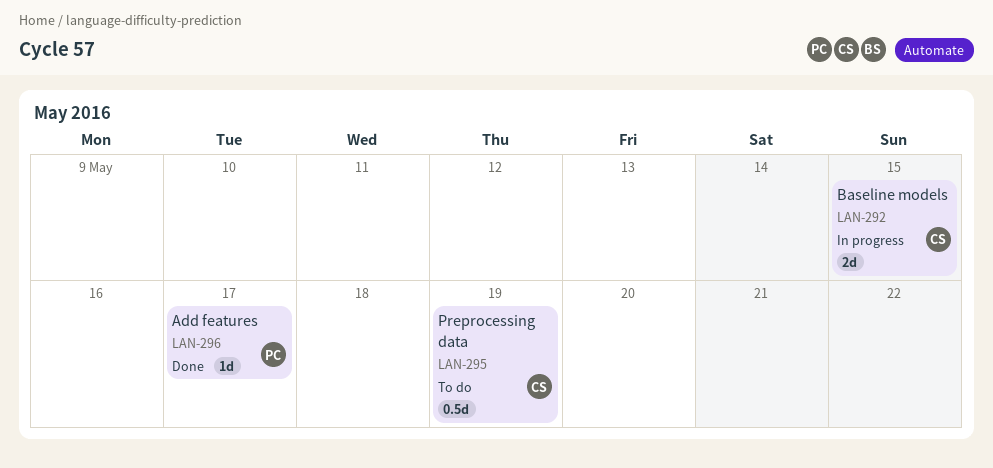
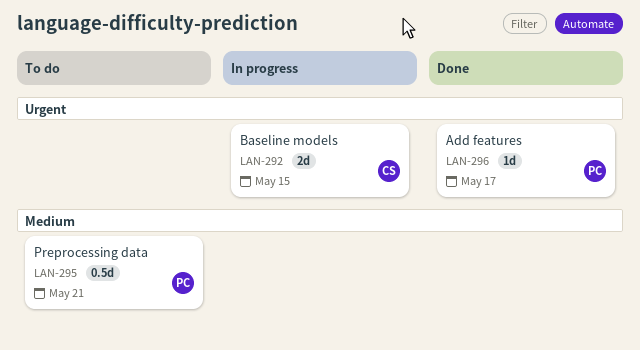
LAN-295, owner: CS -> PC
LAN-295, due: May 19 -> May 21

